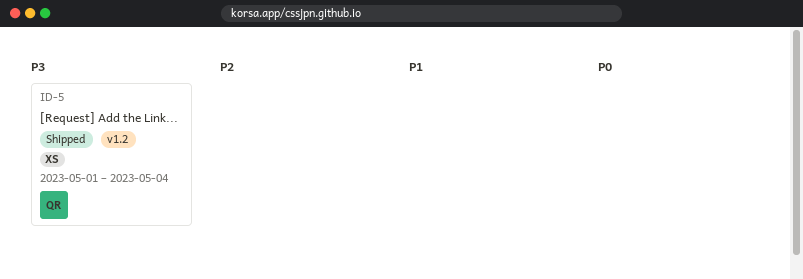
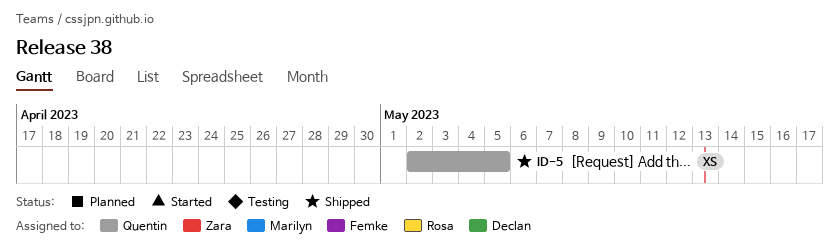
ID-5, start: May 1 -> May 2
ID-5, due: May 4 -> May 5

